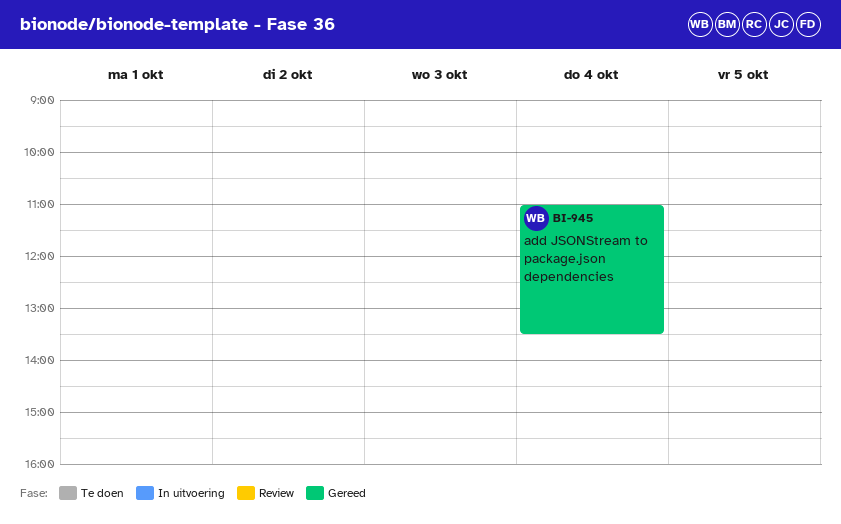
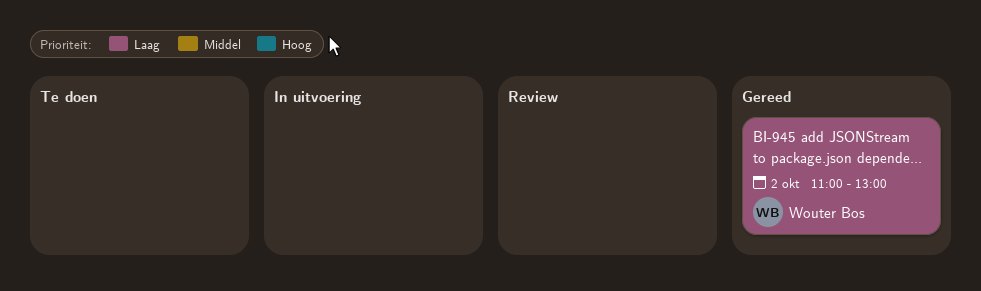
BI-945, day: Oct 4 -> Oct 2
BI-945, ends: 13:30 -> 13:00

